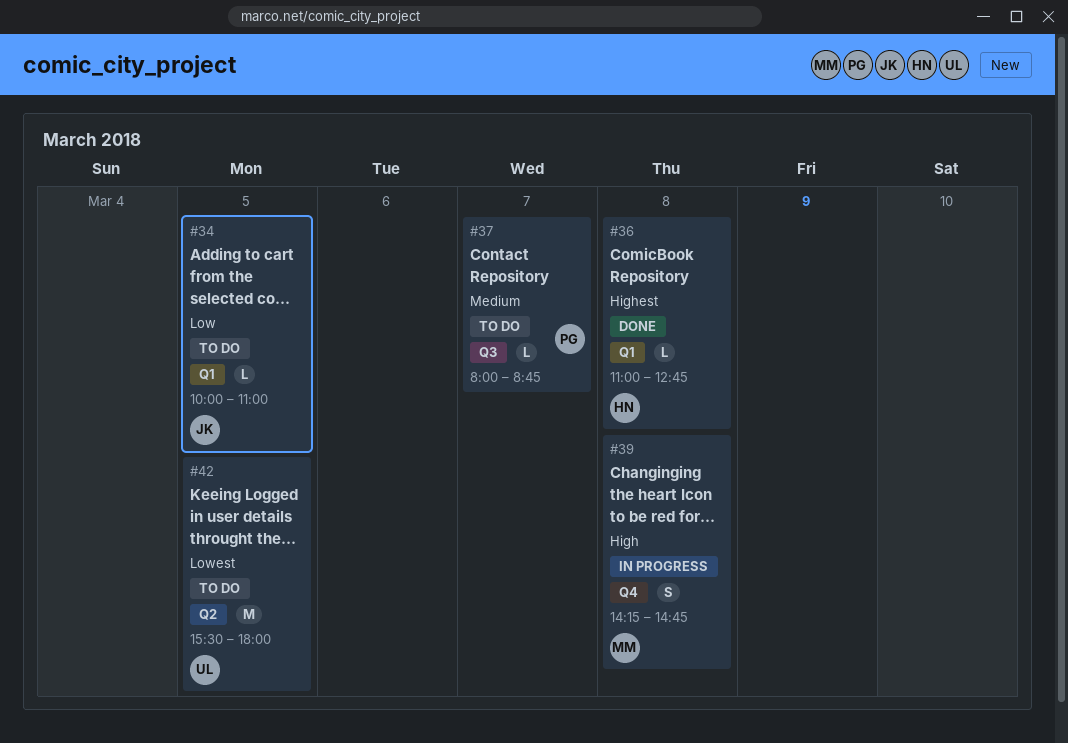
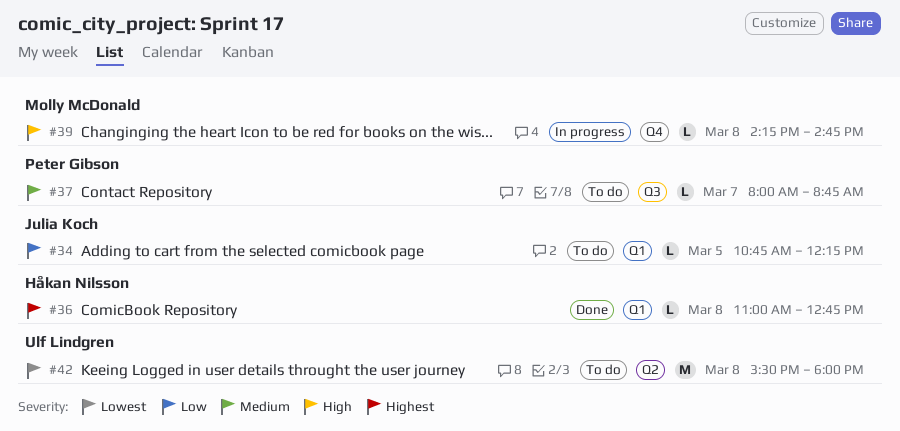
#34, begins: 10:00 -> 10:45
#34, ends: 11:00 -> 12:15
#39, estimate: S -> L
#42, day: Mar 5 -> Mar 8

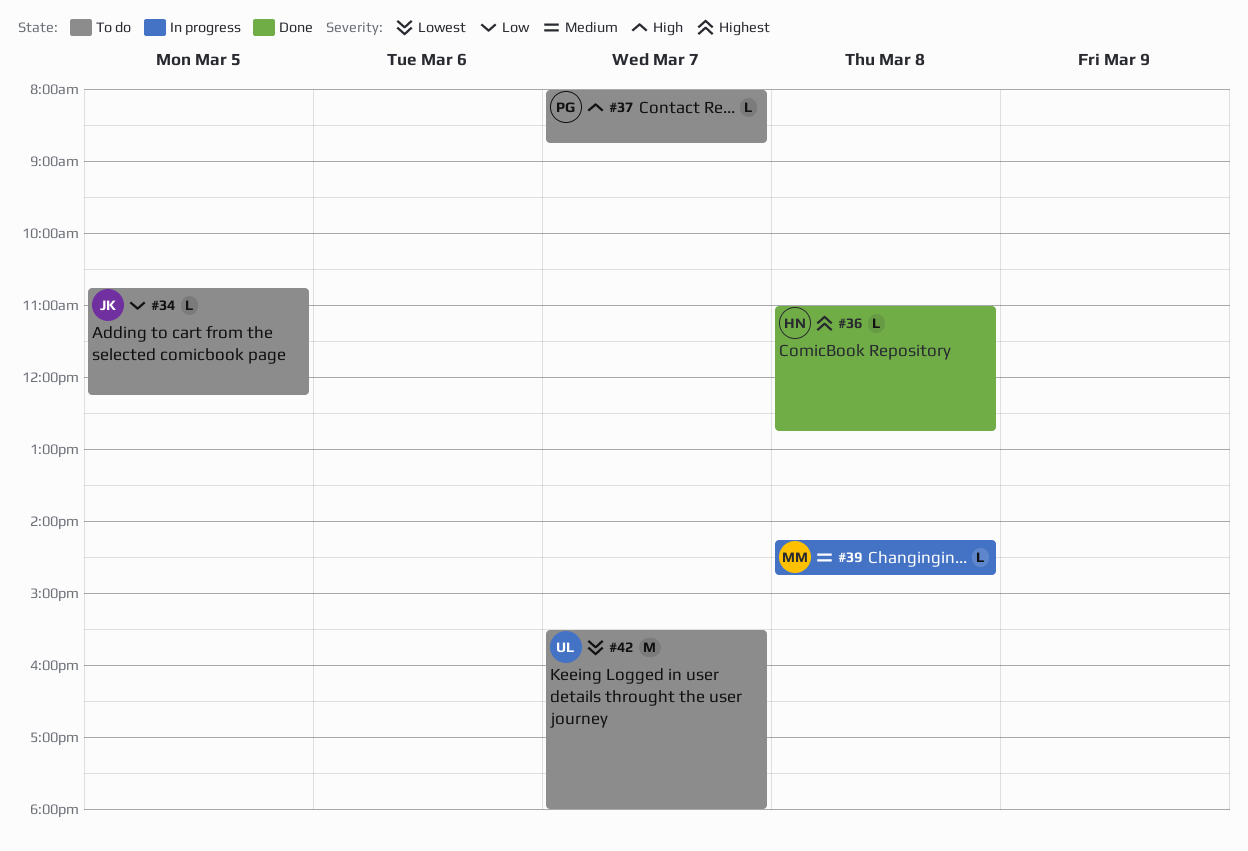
#37, priority: Medium -> High
#39, priority: High -> Medium
#42, day: Mar 8 -> Mar 7

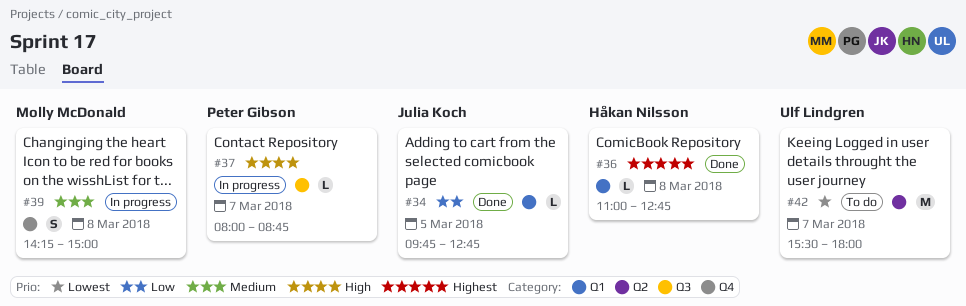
#34, status: To do -> Done
#34, begins: 10:45 -> 09:45
#34, ends: 12:15 -> 12:45
#37, status: To do -> In progress
#39, estimate: L -> S
#39, ends: 14:45 -> 15:00

